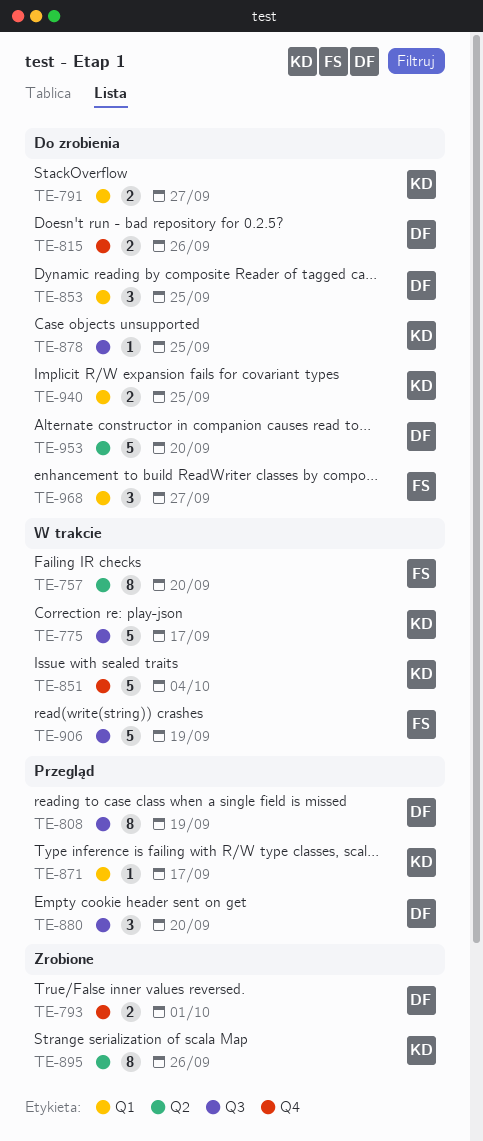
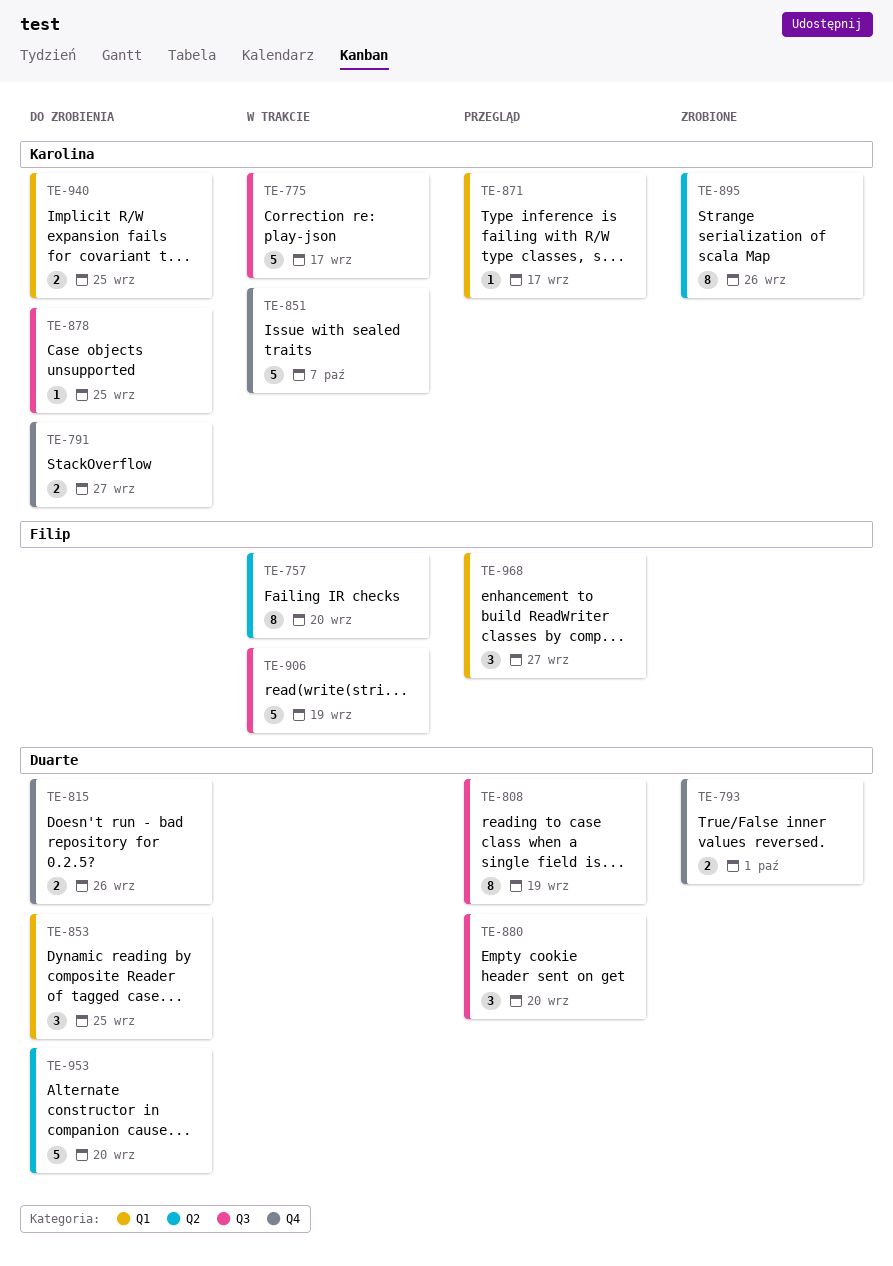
TE-791, label: Q1 -> Q4
TE-851, due: Oct 4 -> Oct 7
TE-968, status: Do zrobienia -> Przegląd

